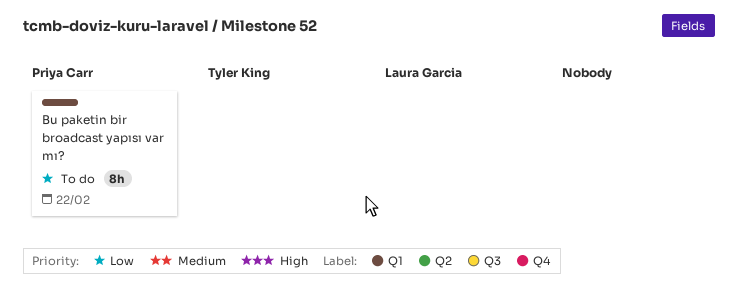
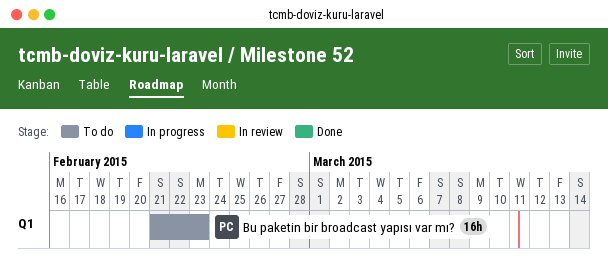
Bu paketin bir broadcast yapısı var mı?, estimate: 8h -> 16h
Bu paketin bir broadcast yapısı var mı?, due: Feb 22 -> Feb 23

